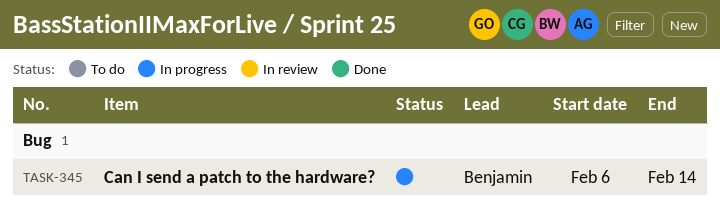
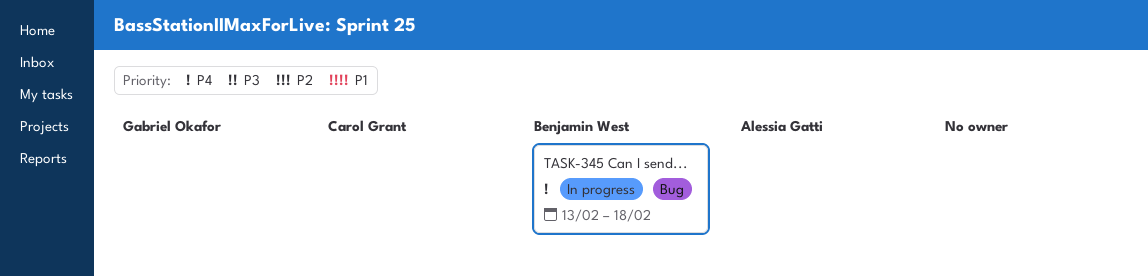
TASK-345, start: Feb 6 -> Feb 13
TASK-345, due: Feb 14 -> Feb 18

